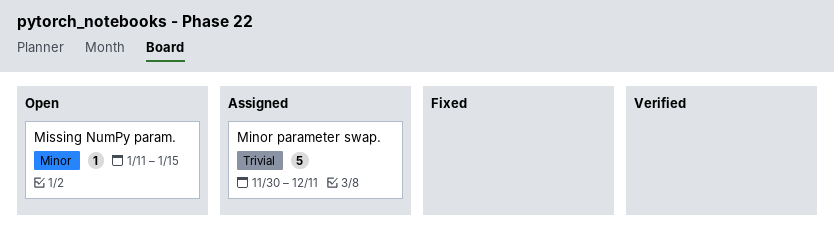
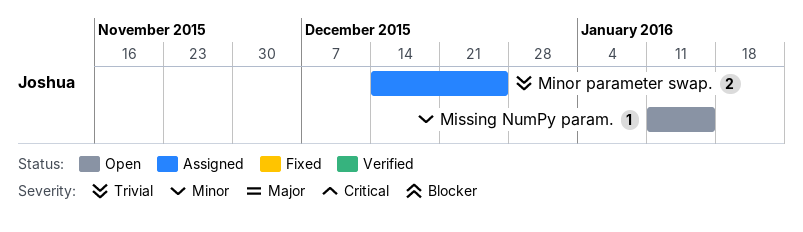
Minor parameter swap., estimate: 5 -> 2
Minor parameter swap., start: Nov 30 -> Dec 14
Minor parameter swap., due: Dec 11 -> Dec 25

